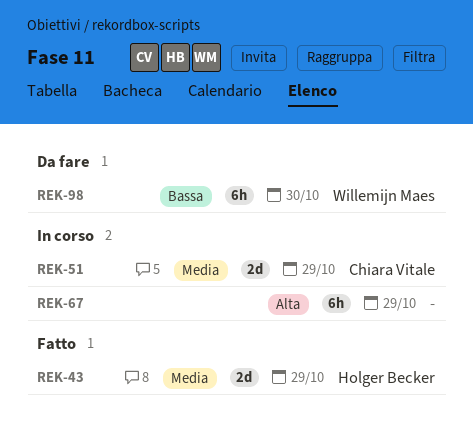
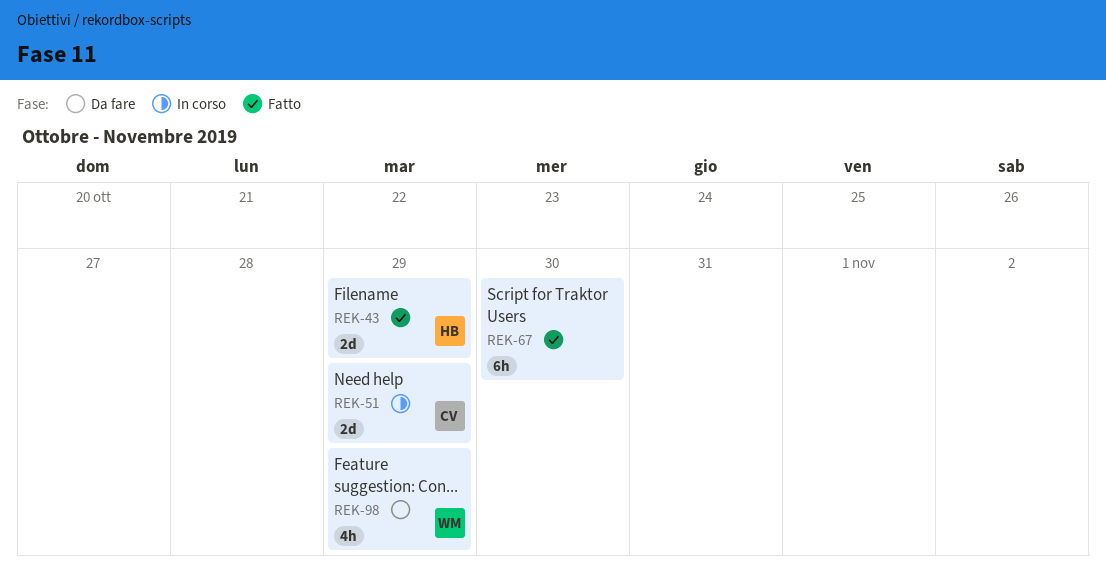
REK-67, status: In corso -> Fatto
REK-67, due: Oct 29 -> Oct 30
REK-98, estimate: 6h -> 4h
REK-98, due: Oct 30 -> Oct 29

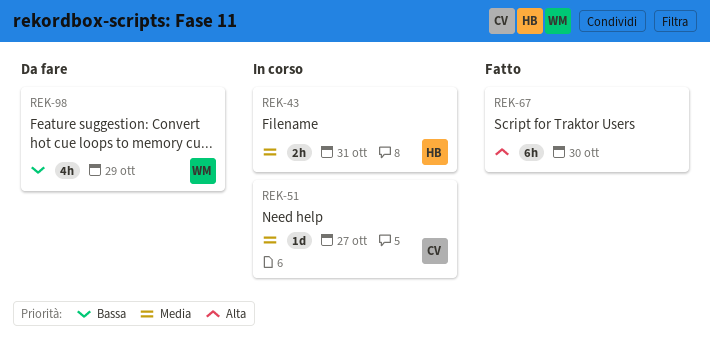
REK-43, status: Fatto -> In corso
REK-43, estimate: 2d -> 2h
REK-43, due: Oct 29 -> Oct 31
REK-51, estimate: 2d -> 1d
REK-51, due: Oct 29 -> Oct 27

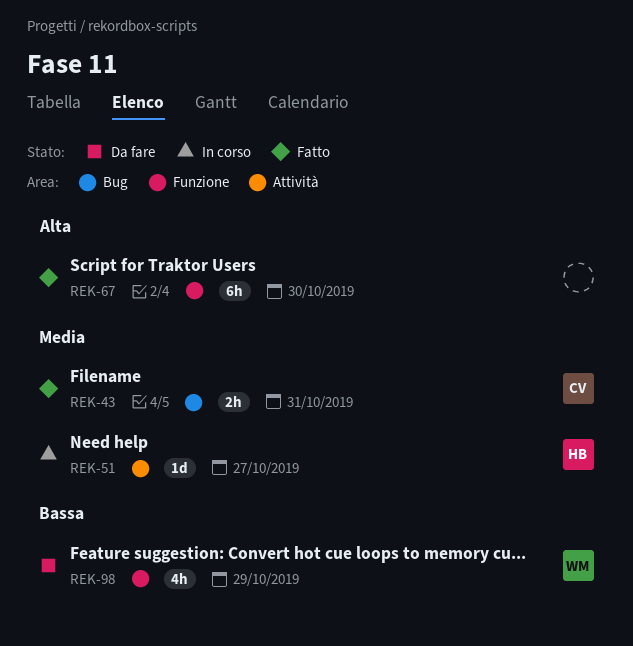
REK-43, status: In corso -> Fatto
REK-43, owner: HB -> CV
REK-51, owner: CV -> HB

